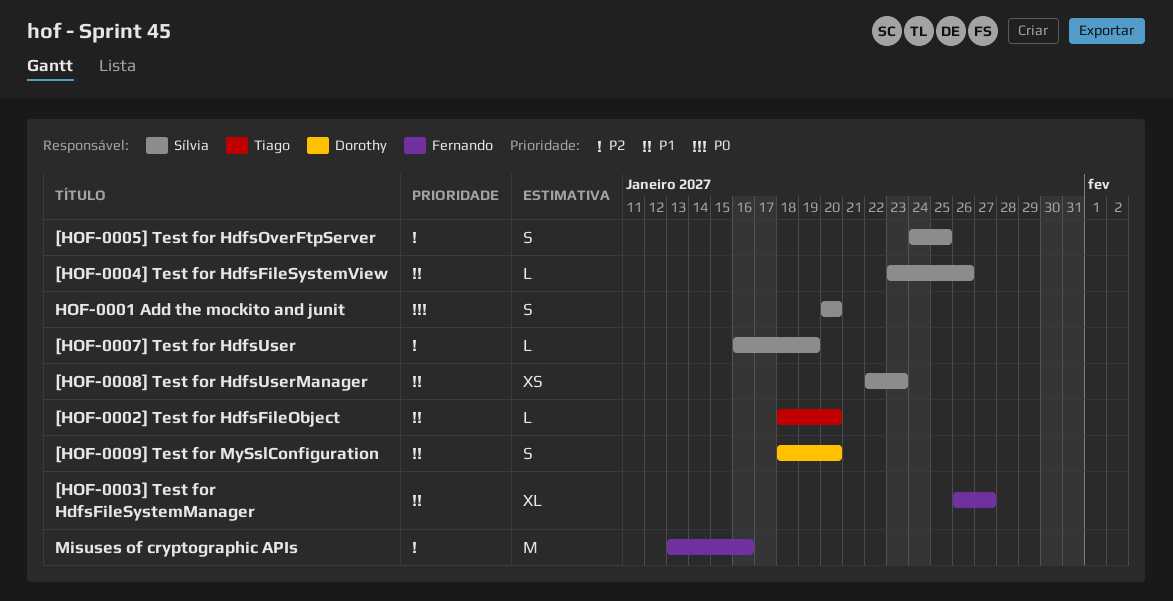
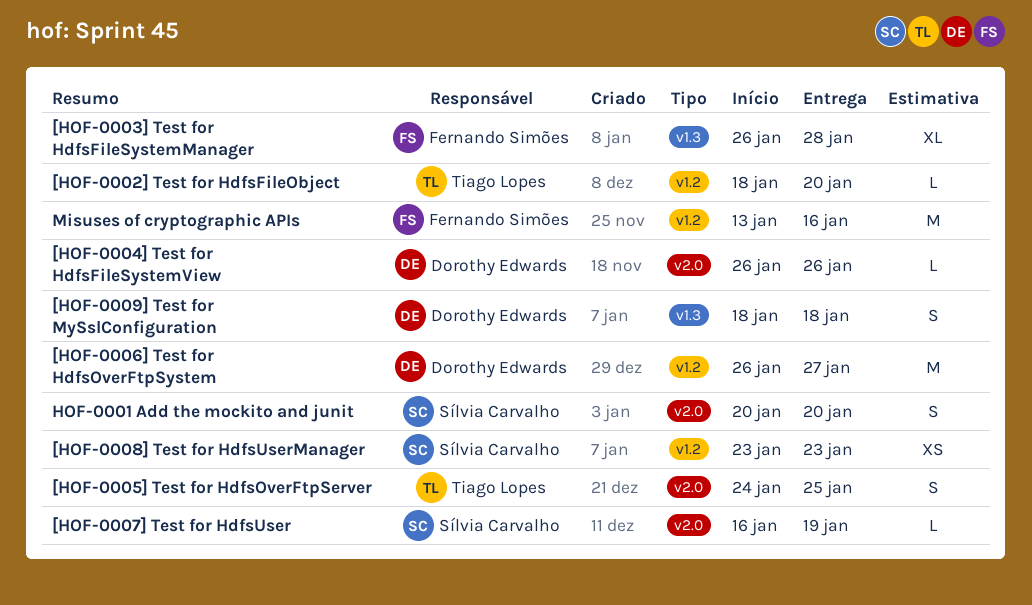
[HOF-0003] Test for HdfsFileSystemManager, due: Jan 27 -> Jan 28
[HOF-0004] Test for HdfsFileSystemView, owner: Sílvia Carvalho -> Dorothy Edwards
[HOF-0004] Test for HdfsFileSystemView, start: Jan 23 -> Jan 26
[HOF-0005] Test for HdfsOverFtpServer, owner: Sílvia Carvalho -> Tiago Lopes
[HOF-0006] Test for HdfsOverFtpSystem: none -> present
[HOF-0008] Test for HdfsUserManager, start: Jan 22 -> Jan 23
[HOF-0009] Test for MySslConfiguration, due: Jan 20 -> Jan 18

